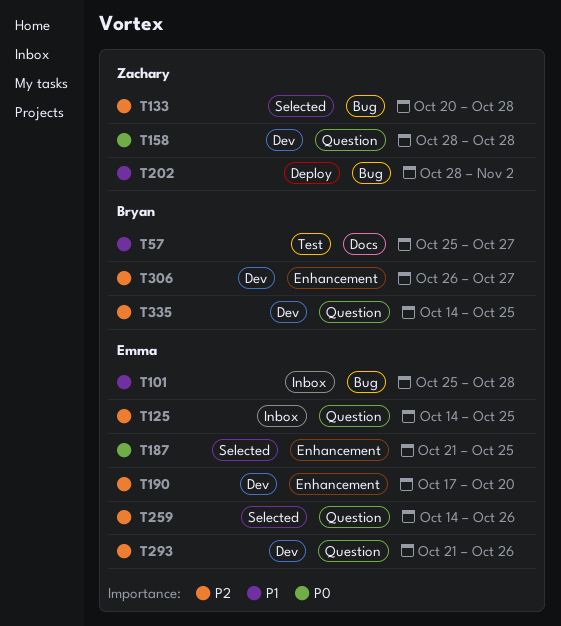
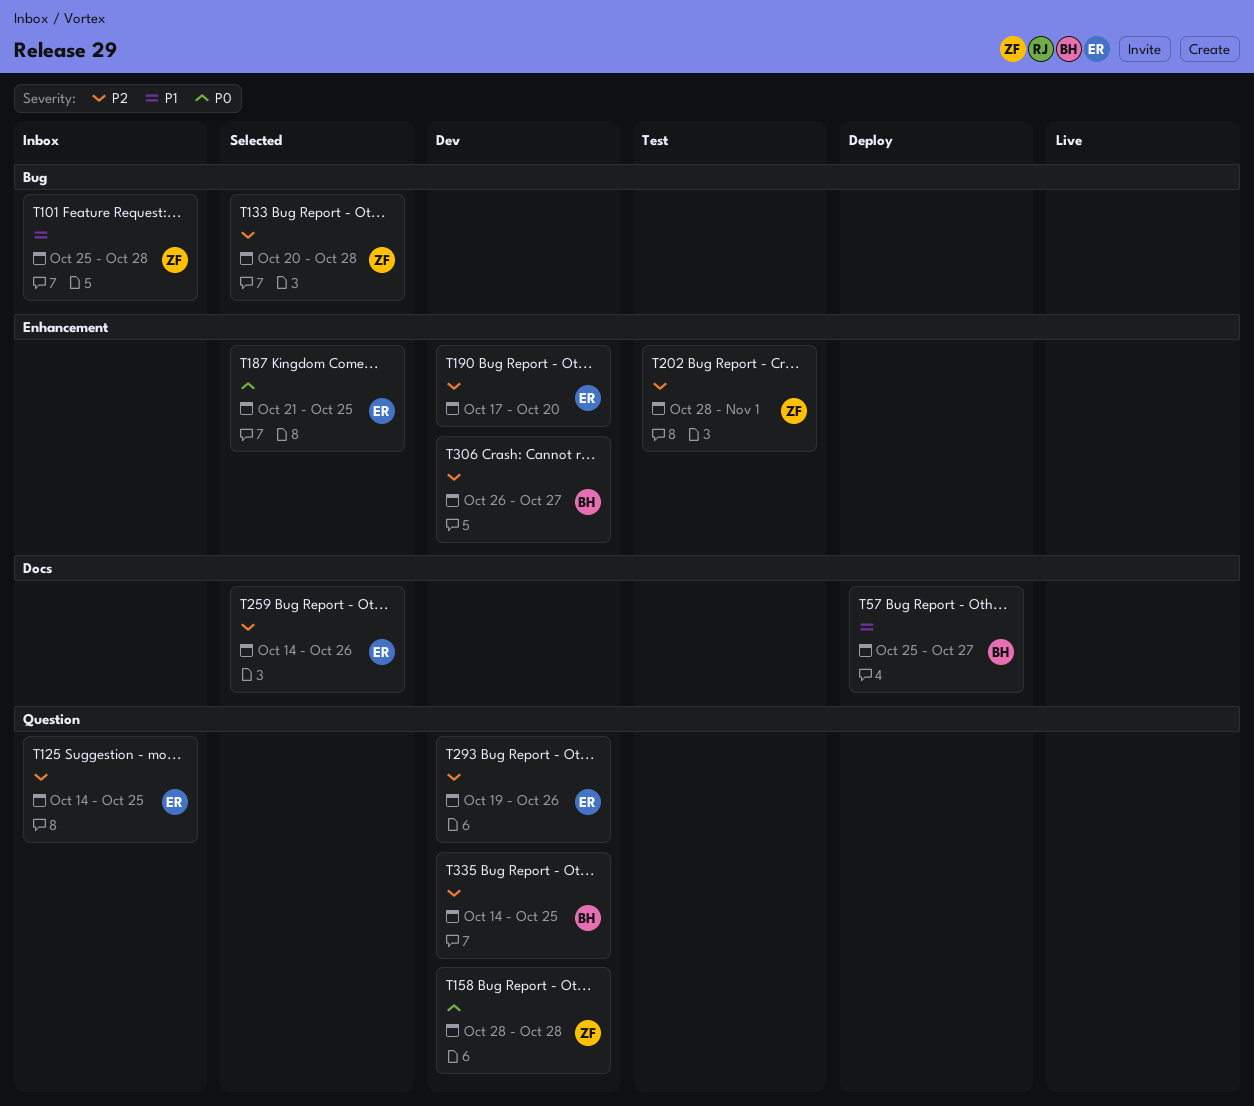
T57, status: Test -> Deploy
T101, owner: Emma -> Zachary
T202, status: Deploy -> Test
T202, priority: P1 -> P2
T202, label: Bug -> Enhancement
T202, due: Nov 2 -> Nov 1
T259, label: Question -> Docs
T293, start: Oct 21 -> Oct 19

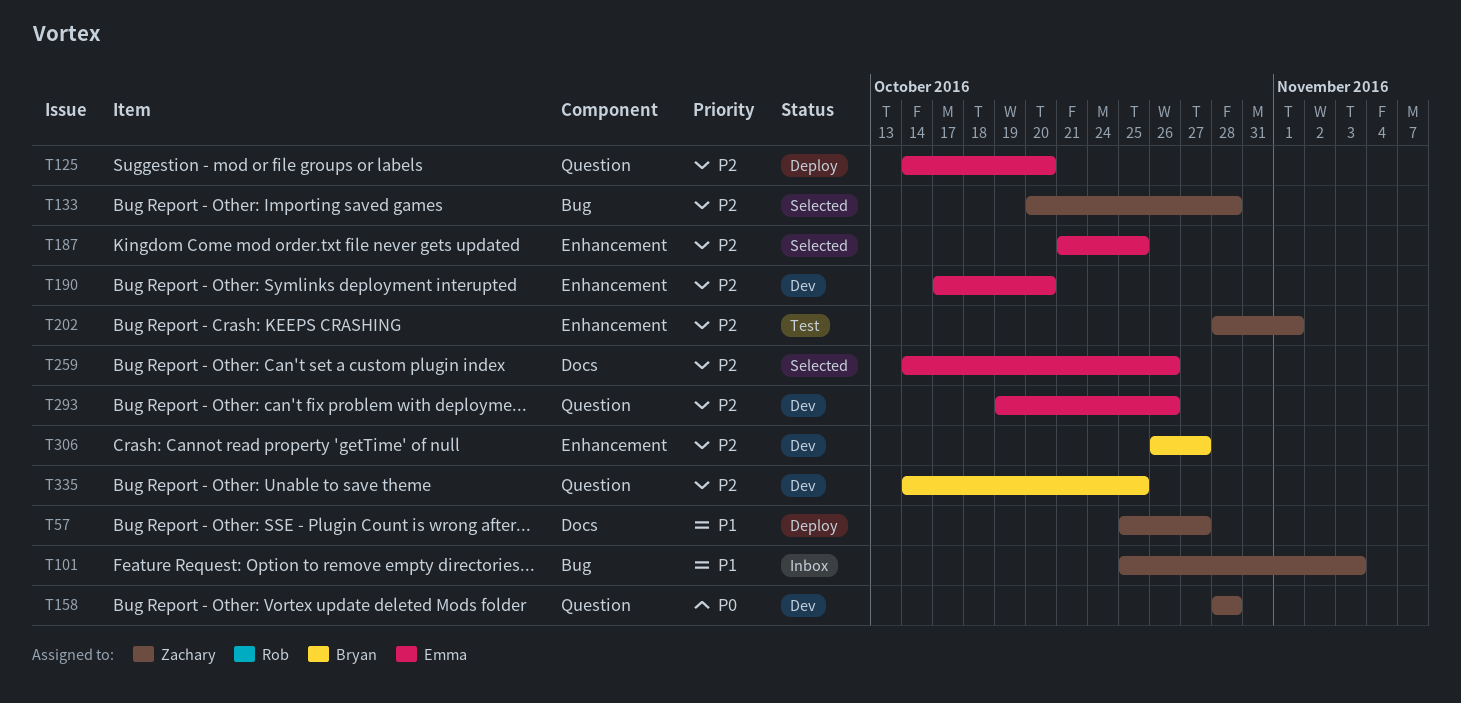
T57, owner: Bryan -> Zachary
T101, due: Oct 28 -> Nov 3
T125, status: Inbox -> Deploy
T125, due: Oct 25 -> Oct 20
T187, priority: P0 -> P2

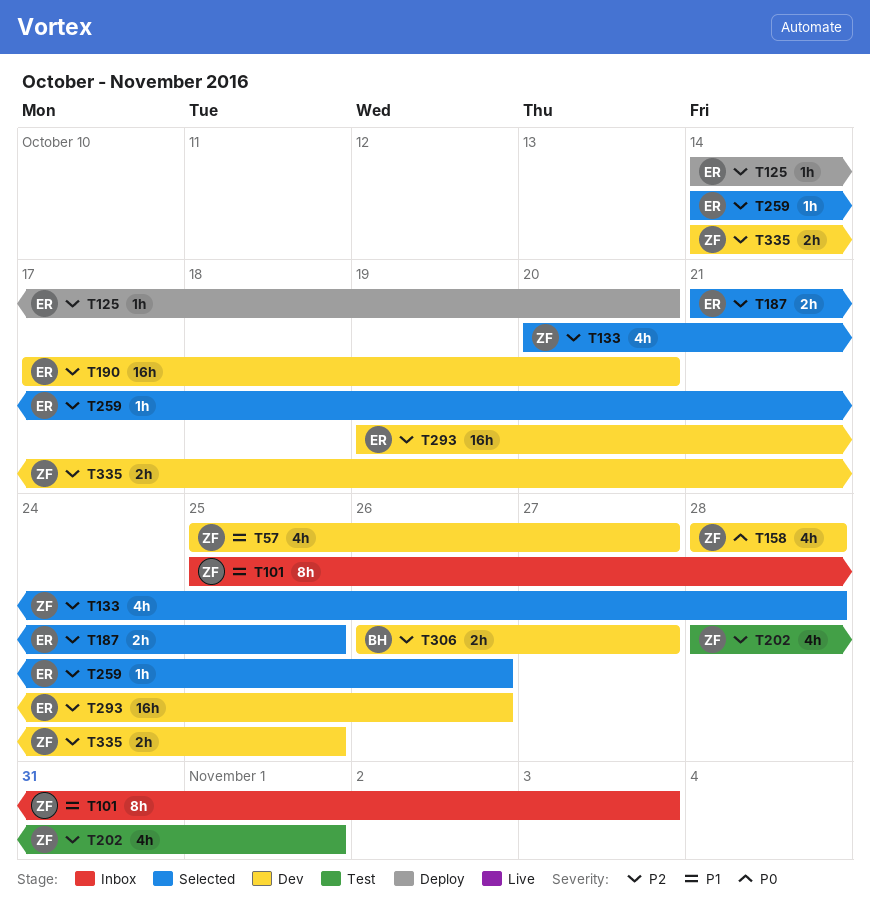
T57, status: Deploy -> Dev
T335, owner: Bryan -> Zachary

